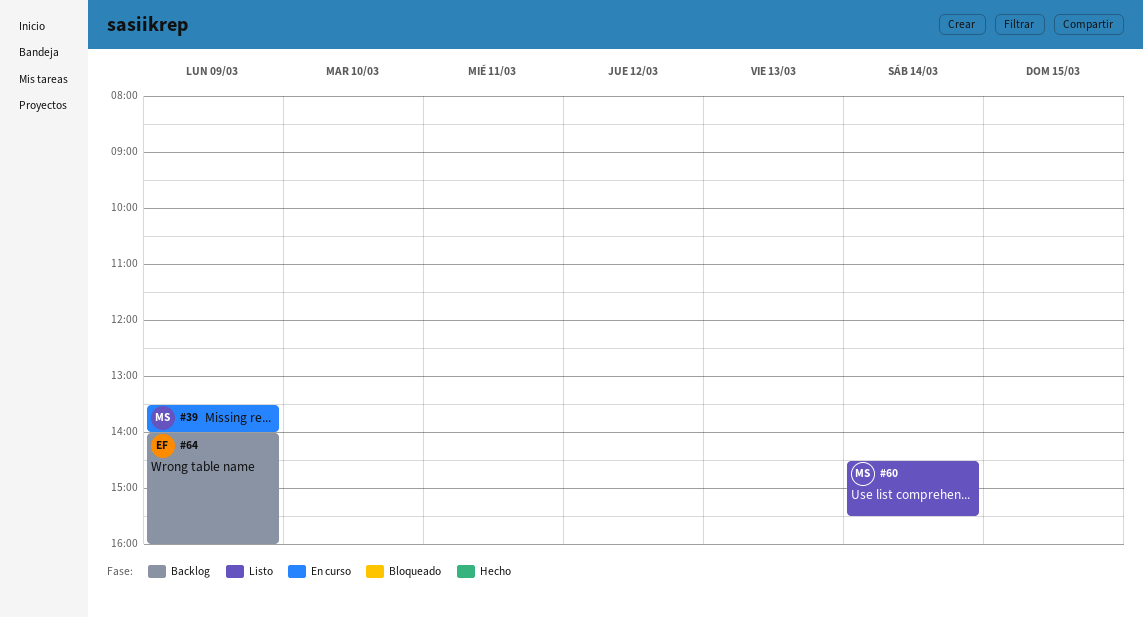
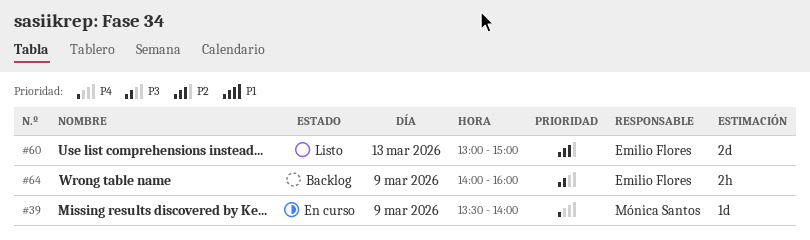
#60, owner: Mónica Santos -> Emilio Flores
#60, day: Mar 14 -> Mar 13
#60, begins: 14:30 -> 13:00
#60, ends: 15:30 -> 15:00

